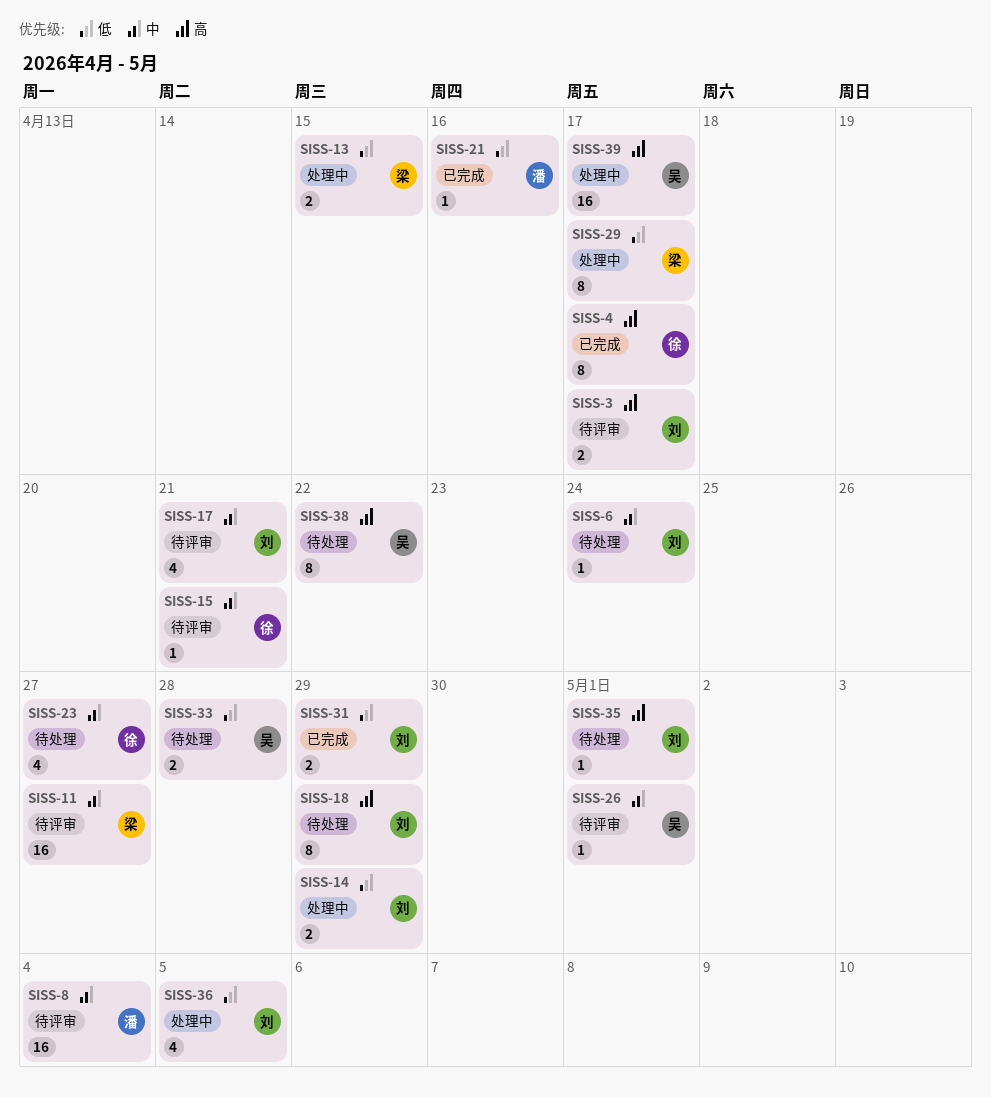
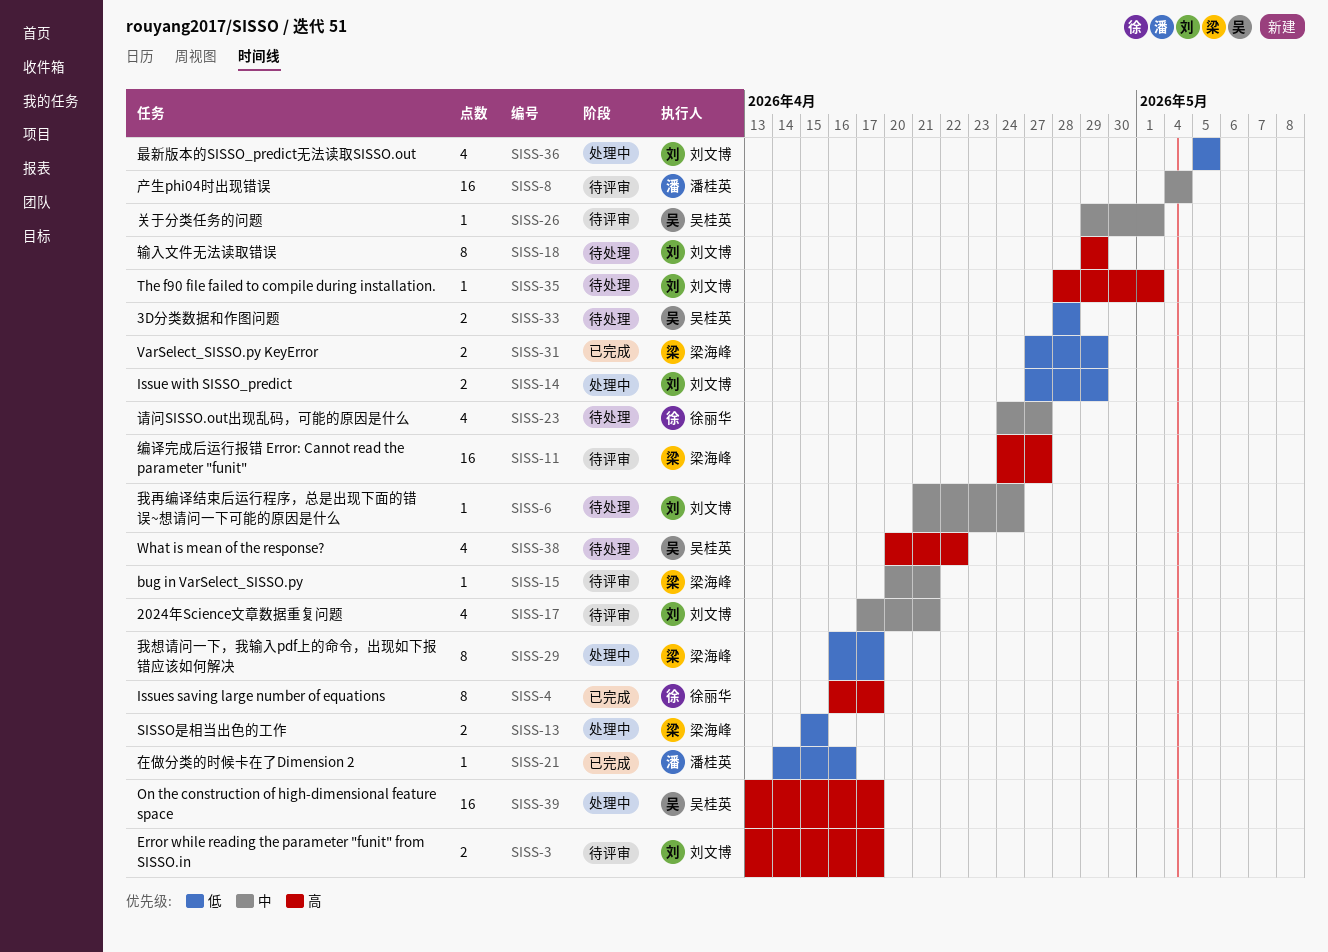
SISS-11, priority: 中 -> 高
SISS-15, owner: 徐丽华 -> 梁海峰
SISS-31, owner: 刘文博 -> 梁海峰
SISS-38, estimate: 8 -> 4

